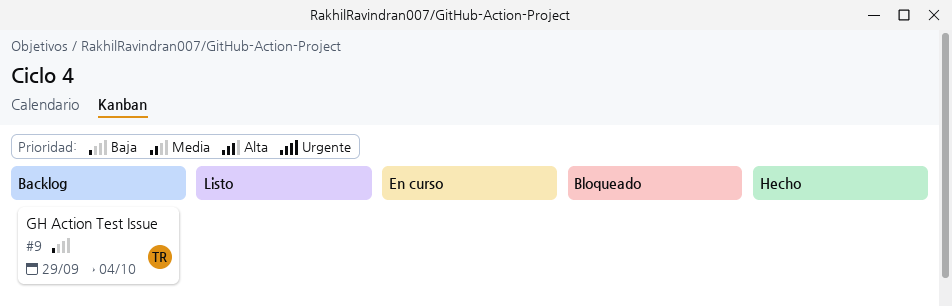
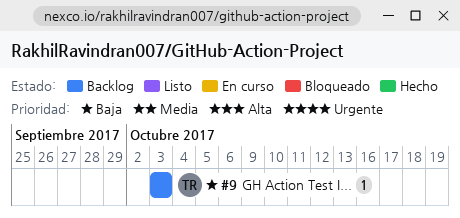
#9, start: Sep 29 -> Oct 3
#9, due: Oct 4 -> Oct 3

